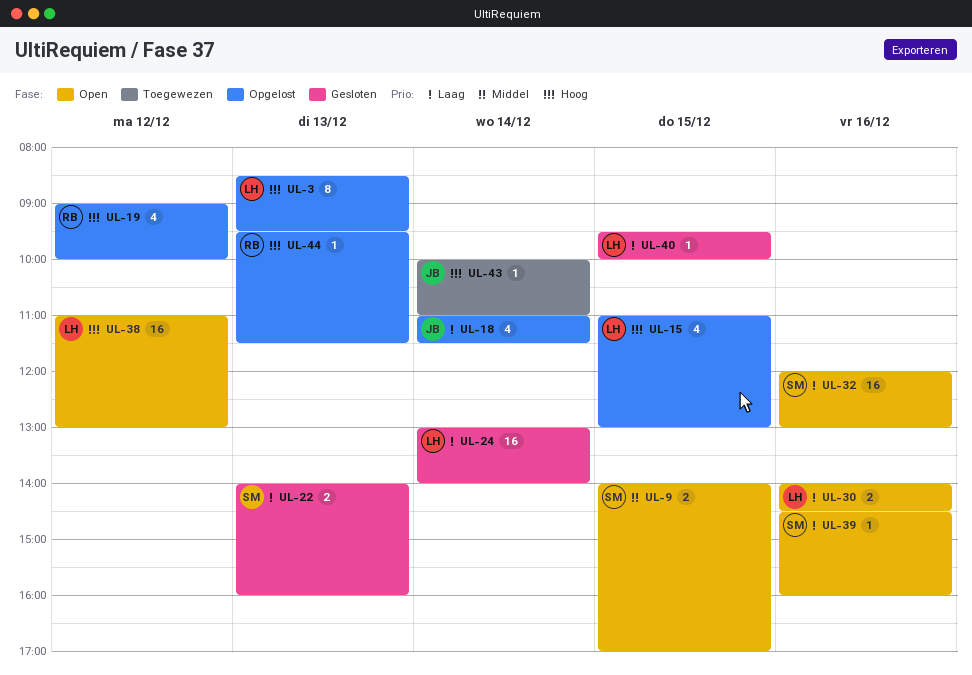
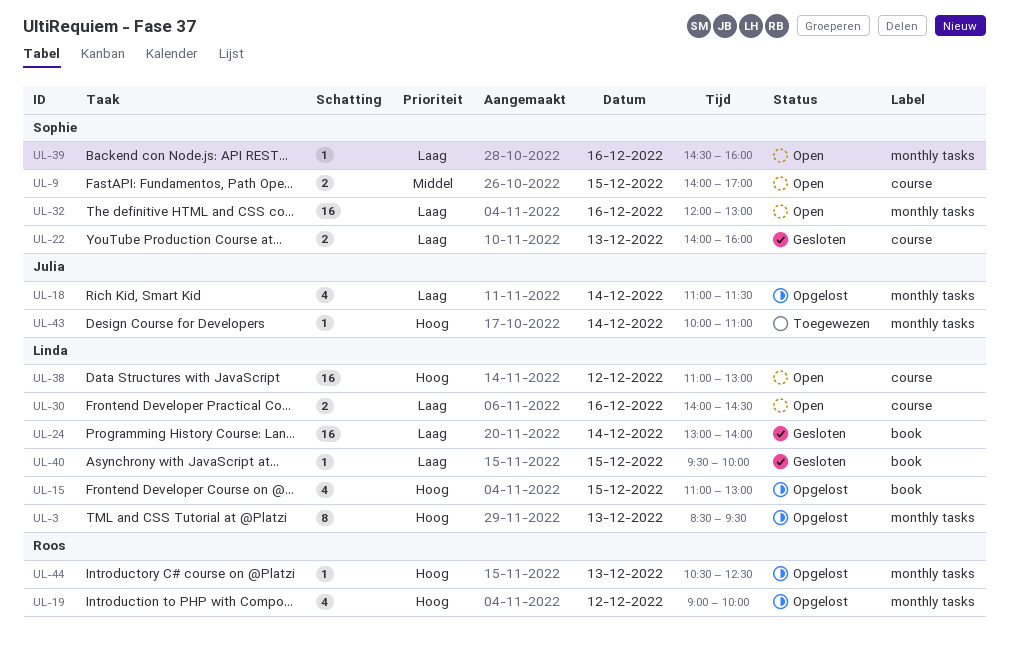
UL-44, begins: 09:30 -> 10:30
UL-44, ends: 11:30 -> 12:30

